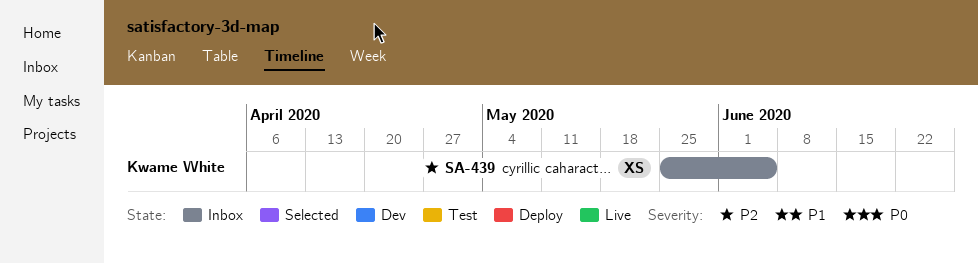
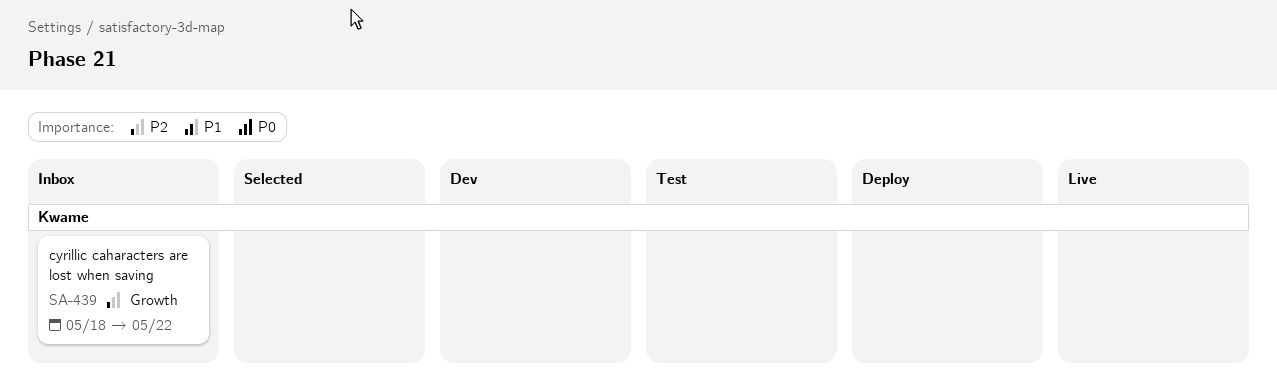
SA-439, start: May 25 -> May 18
SA-439, due: Jun 5 -> May 22

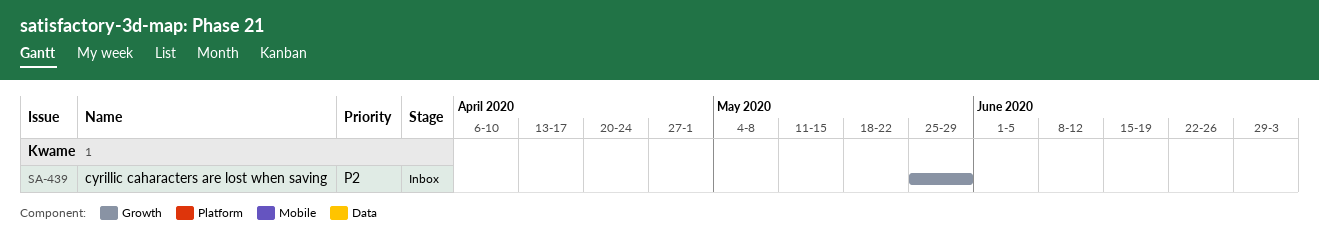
SA-439, start: May 18 -> May 25
SA-439, due: May 22 -> May 29

